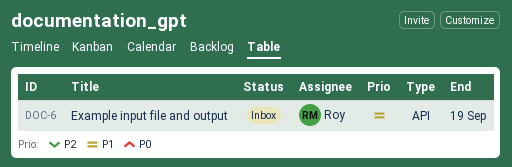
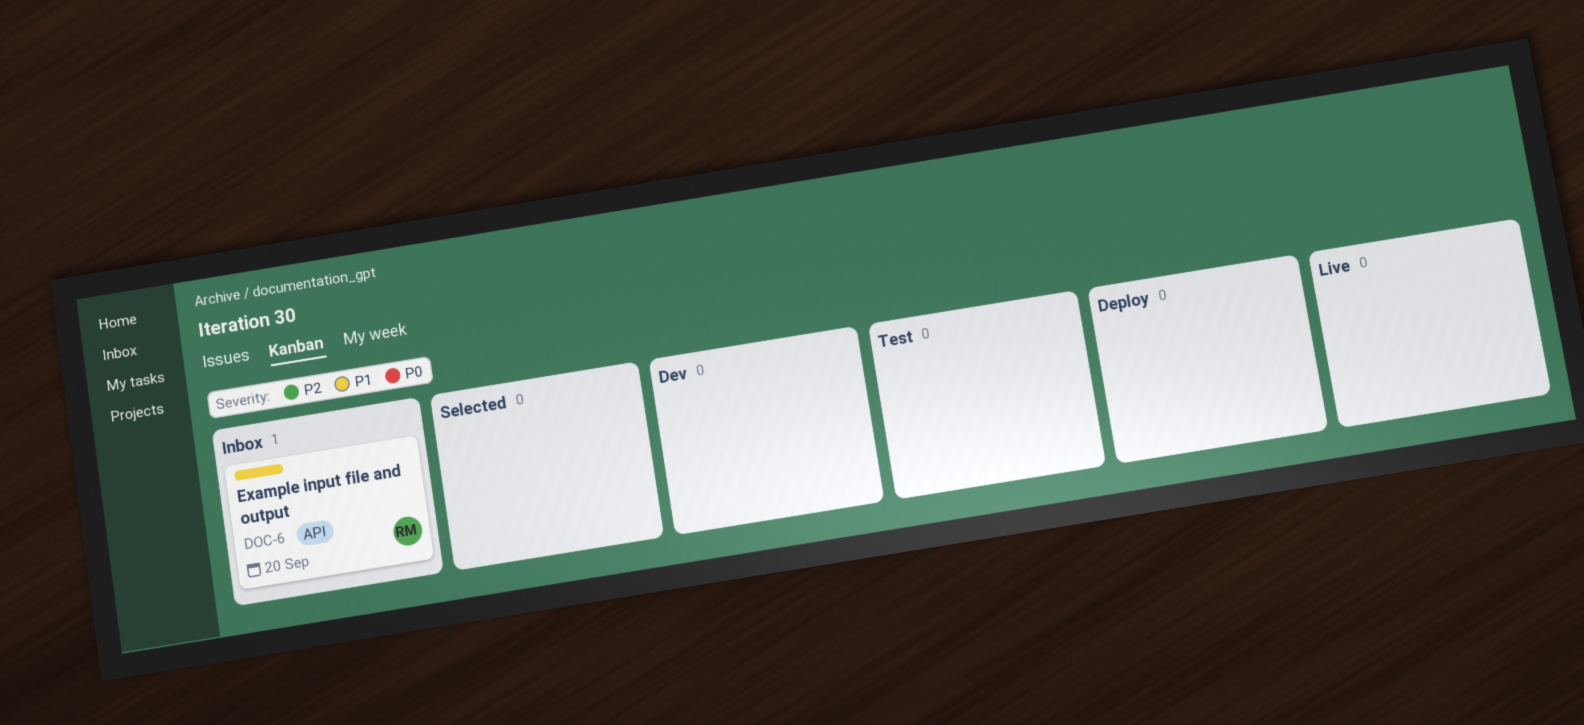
DOC-6, due: Sep 19 -> Sep 20

